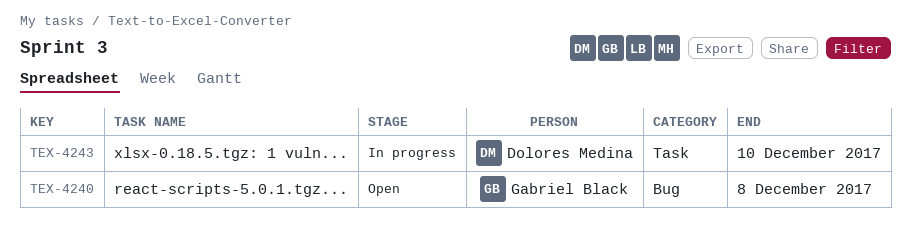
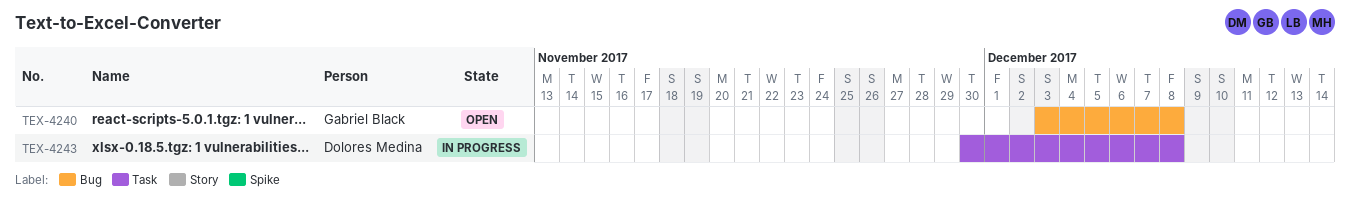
TEX-4243, due: Dec 10 -> Dec 8

